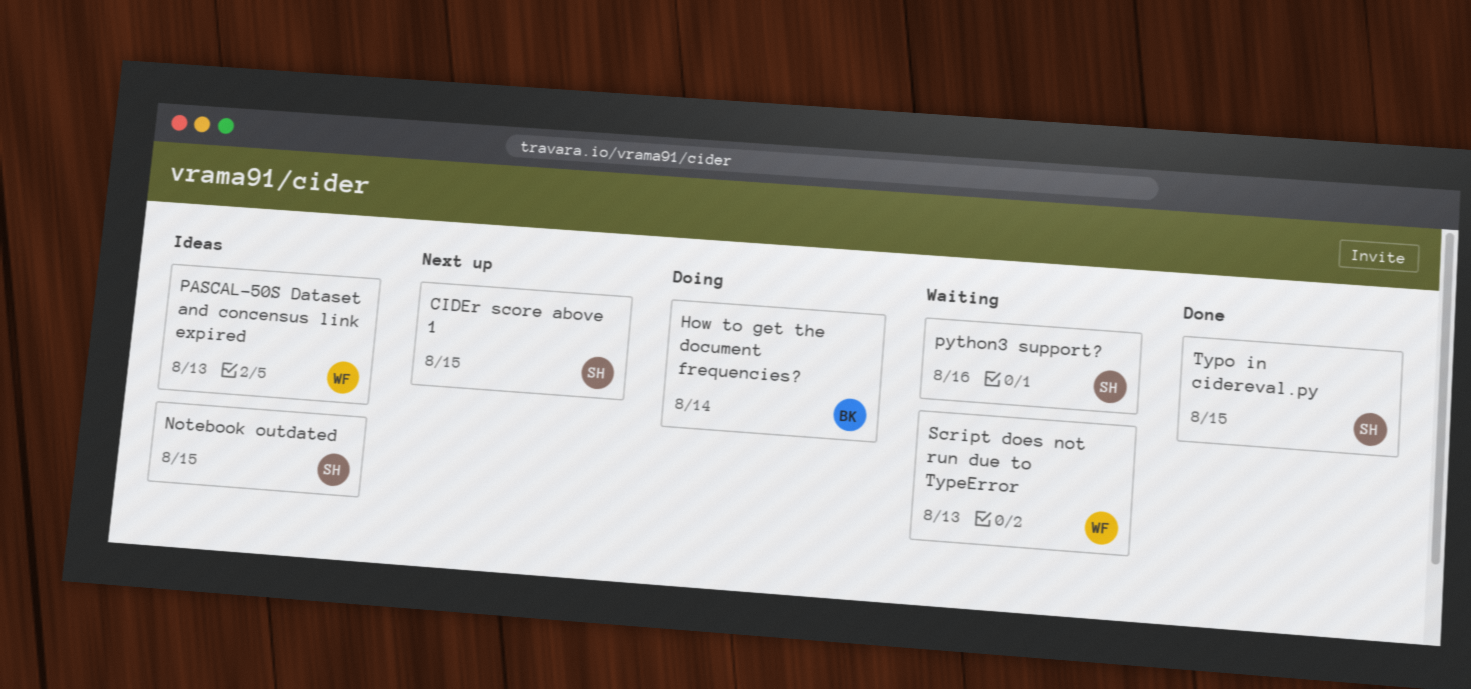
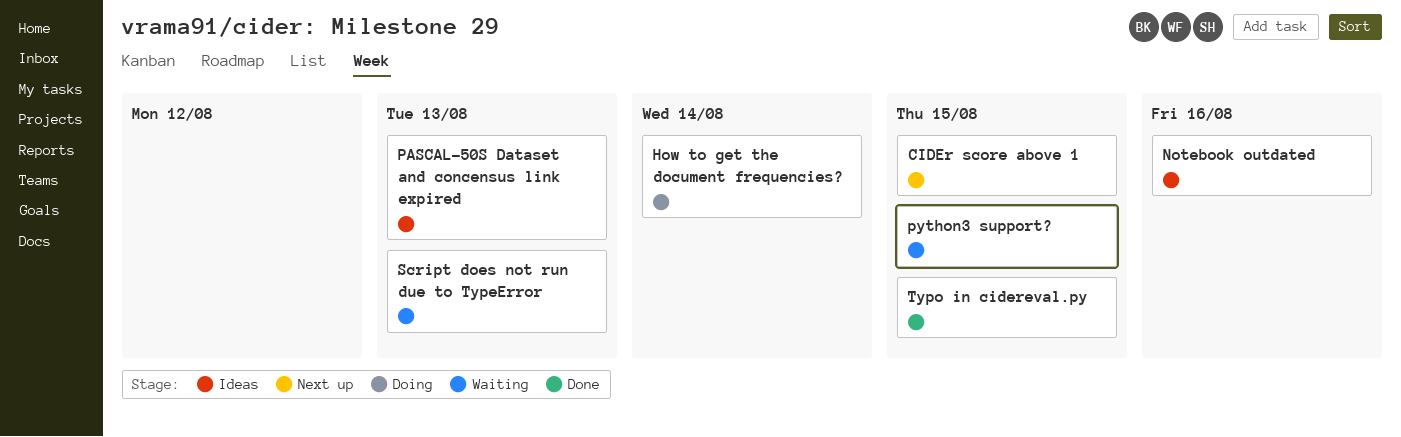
Notebook outdated, due: Aug 15 -> Aug 16
python3 support?, due: Aug 16 -> Aug 15

